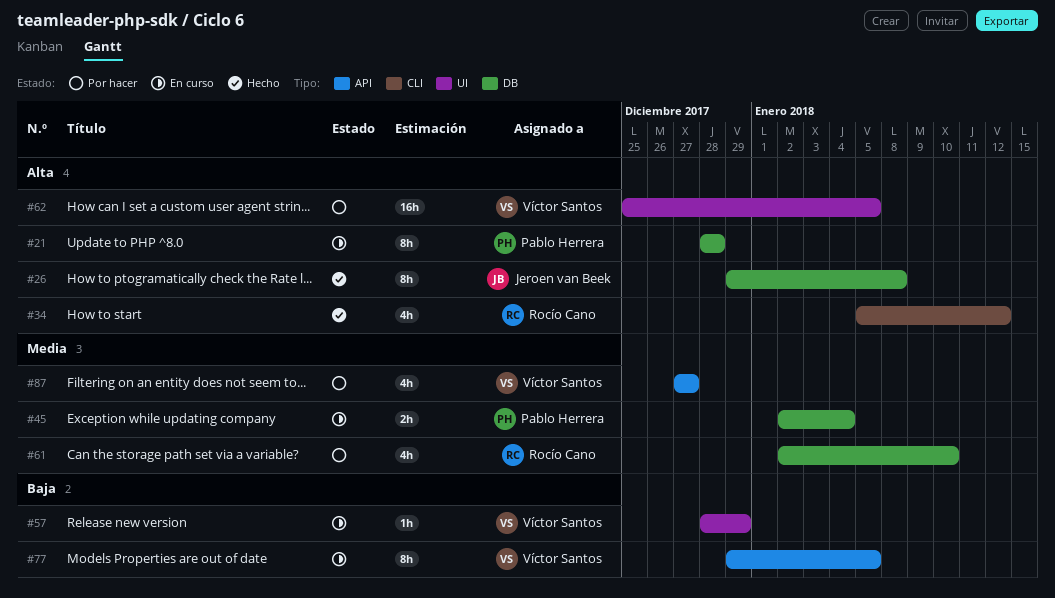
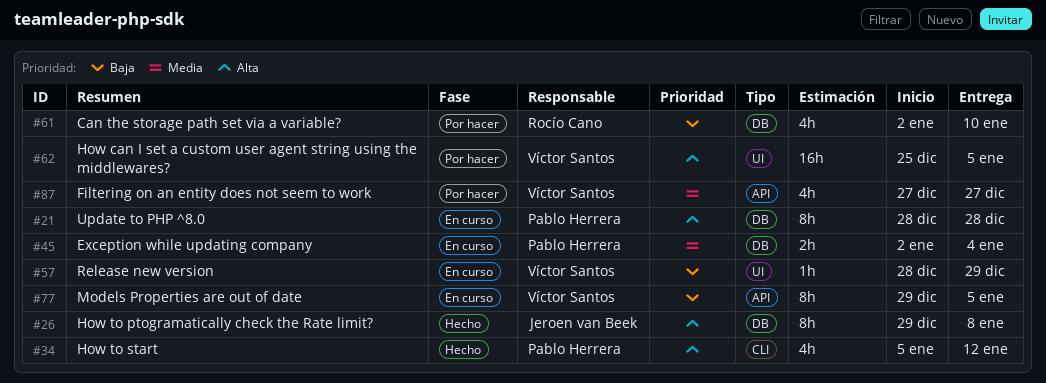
#34, owner: Rocío Cano -> Pablo Herrera
#61, priority: Media -> Baja

